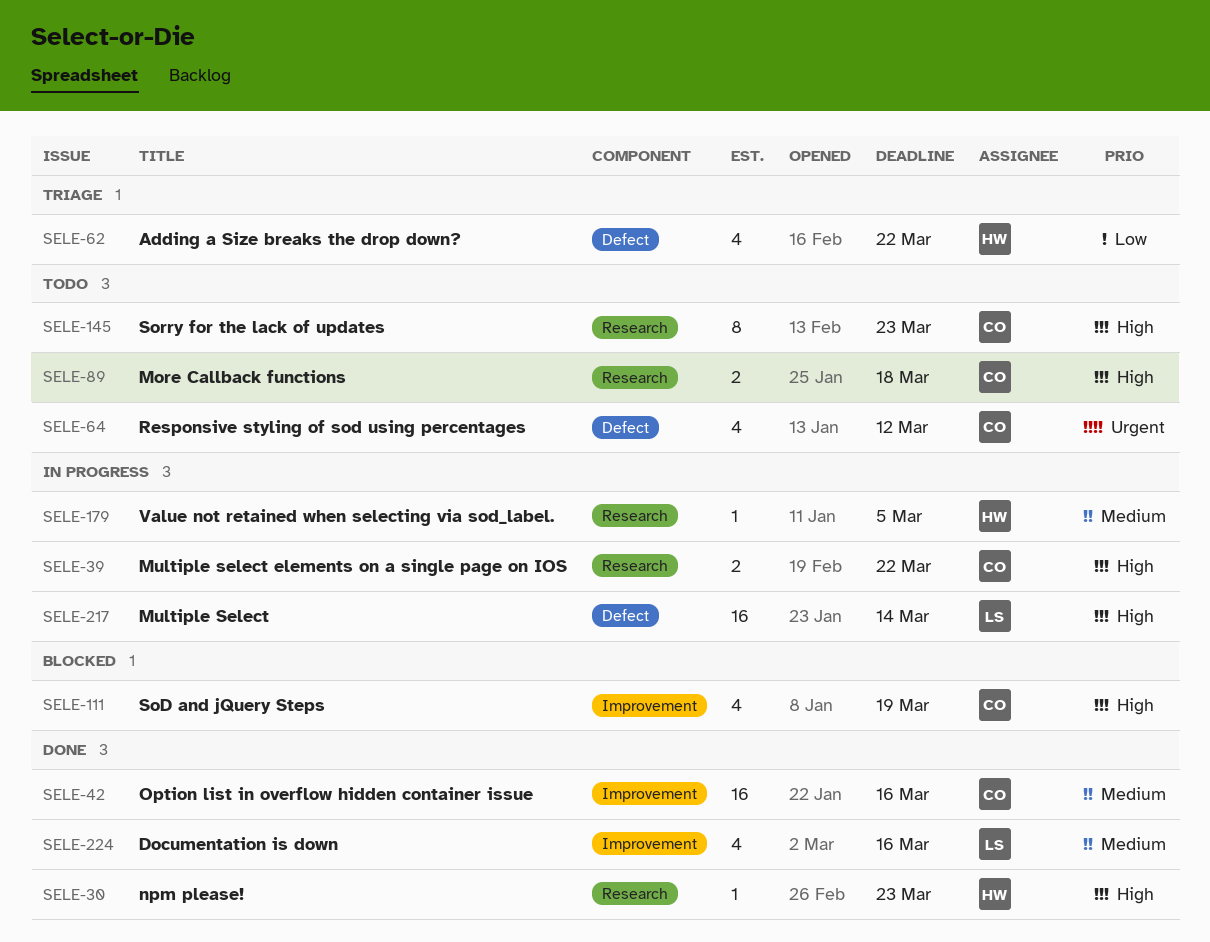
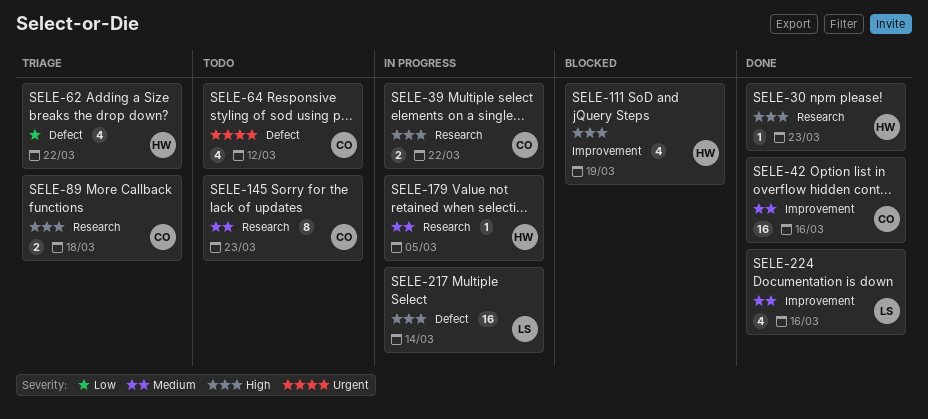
SELE-89, status: Todo -> Triage
SELE-111, owner: CO -> HW
SELE-145, priority: High -> Medium

